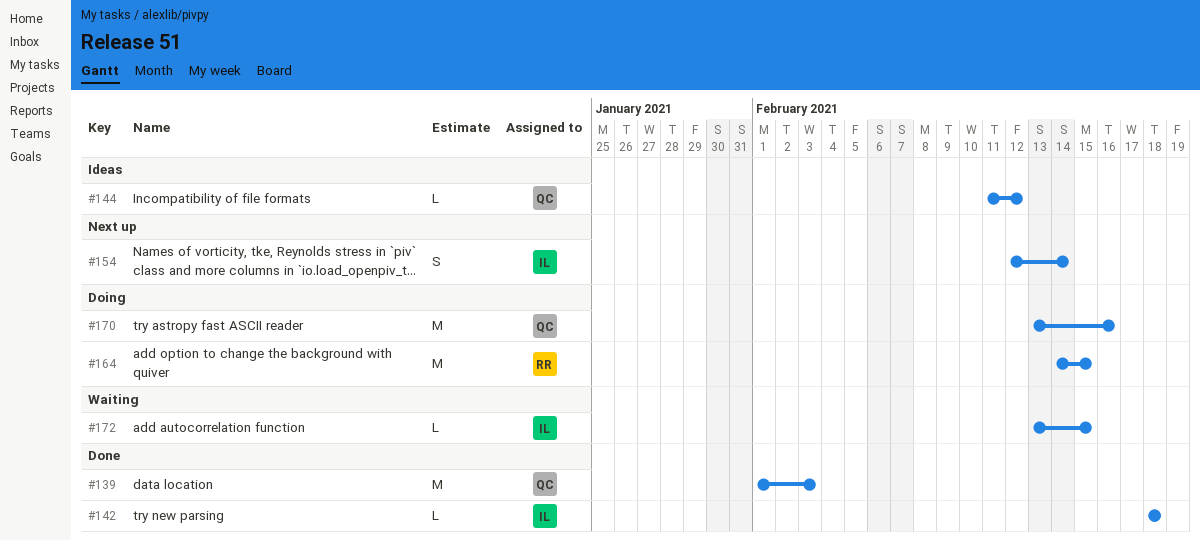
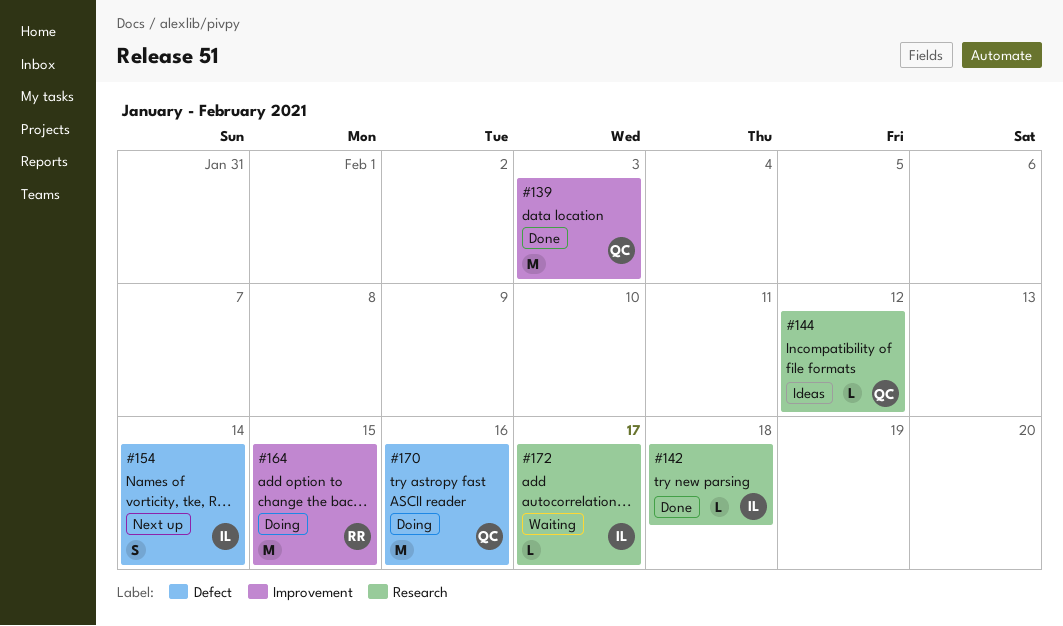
#172, due: Feb 15 -> Feb 17

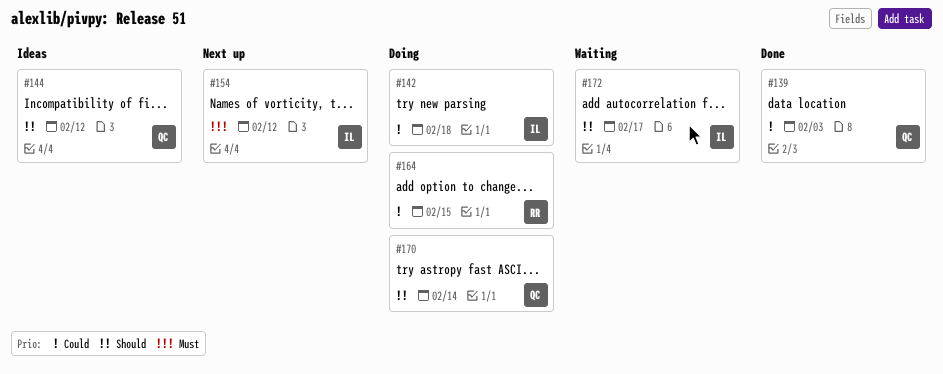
#142, status: Done -> Doing
#154, due: Feb 14 -> Feb 12
#170, due: Feb 16 -> Feb 14

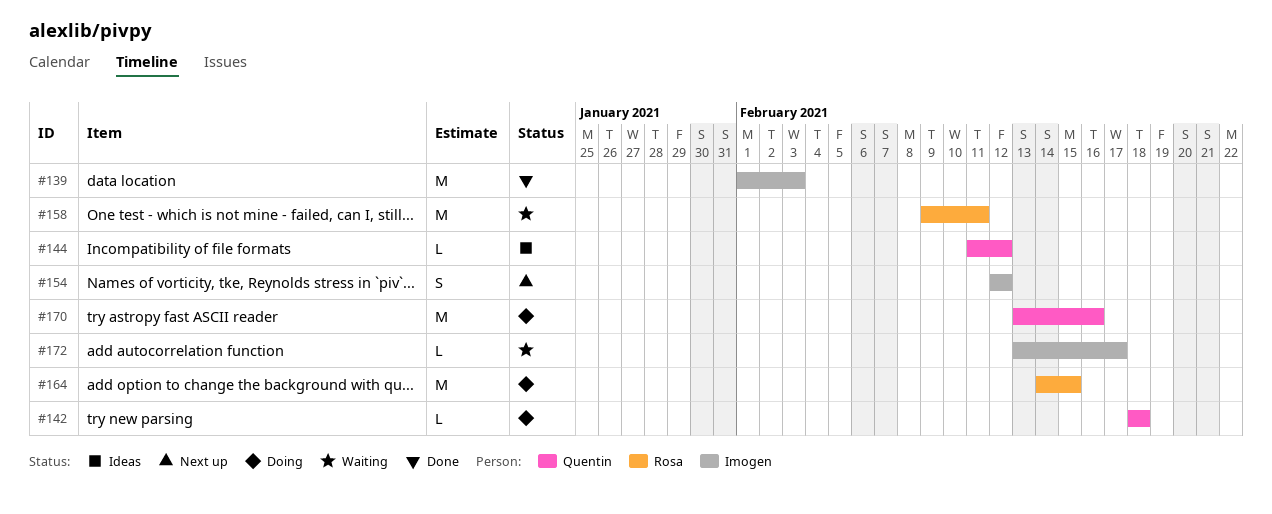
#139, owner: Quentin -> Imogen
#142, owner: Imogen -> Quentin
#158: none -> present
#170, due: Feb 14 -> Feb 16

